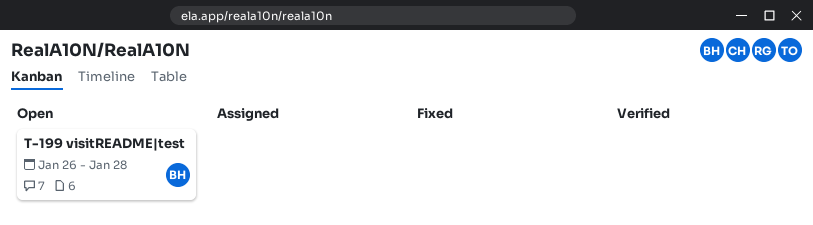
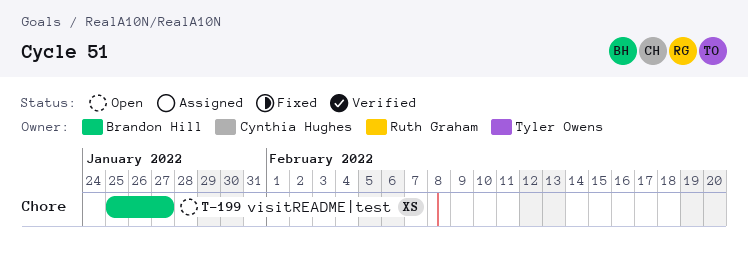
T-199, start: Jan 26 -> Jan 25
T-199, due: Jan 28 -> Jan 27

